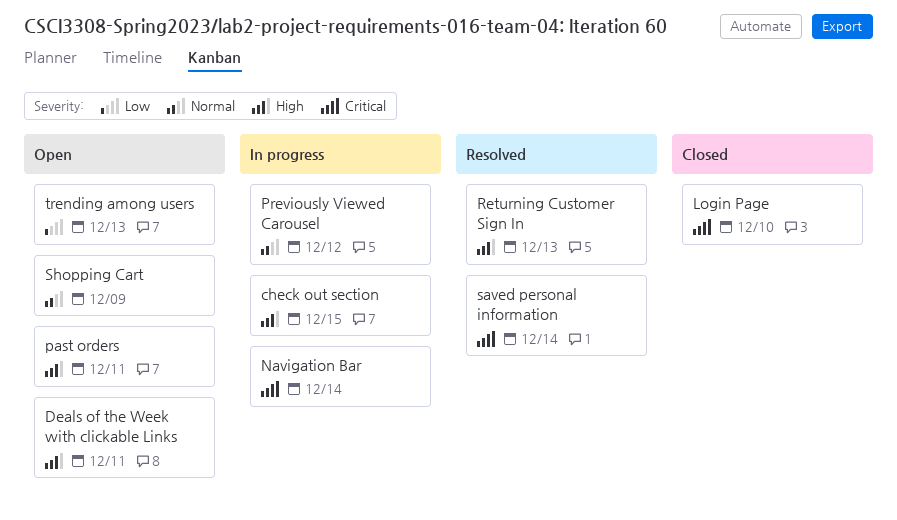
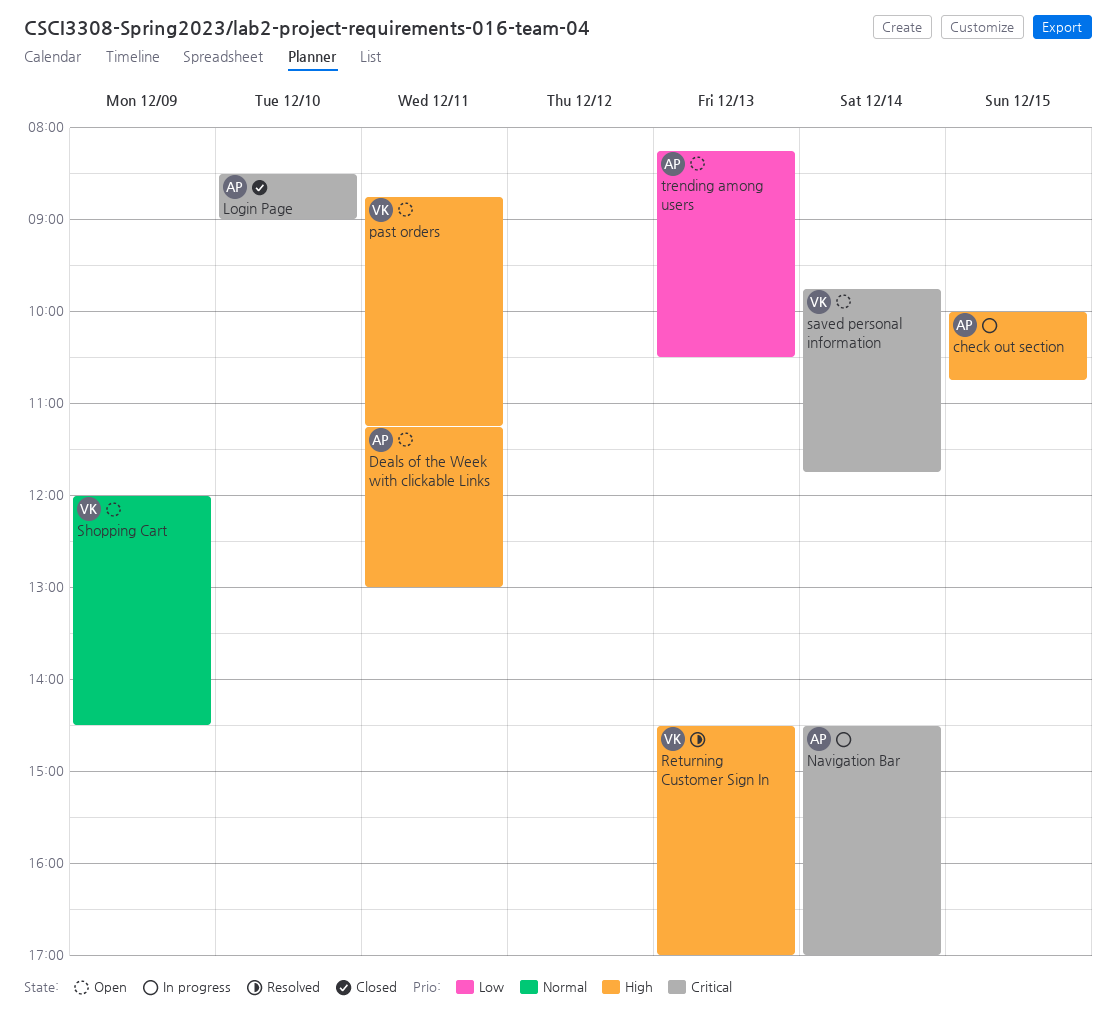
Previously Viewed Carousel: present -> none
saved personal information, status: Resolved -> Open

